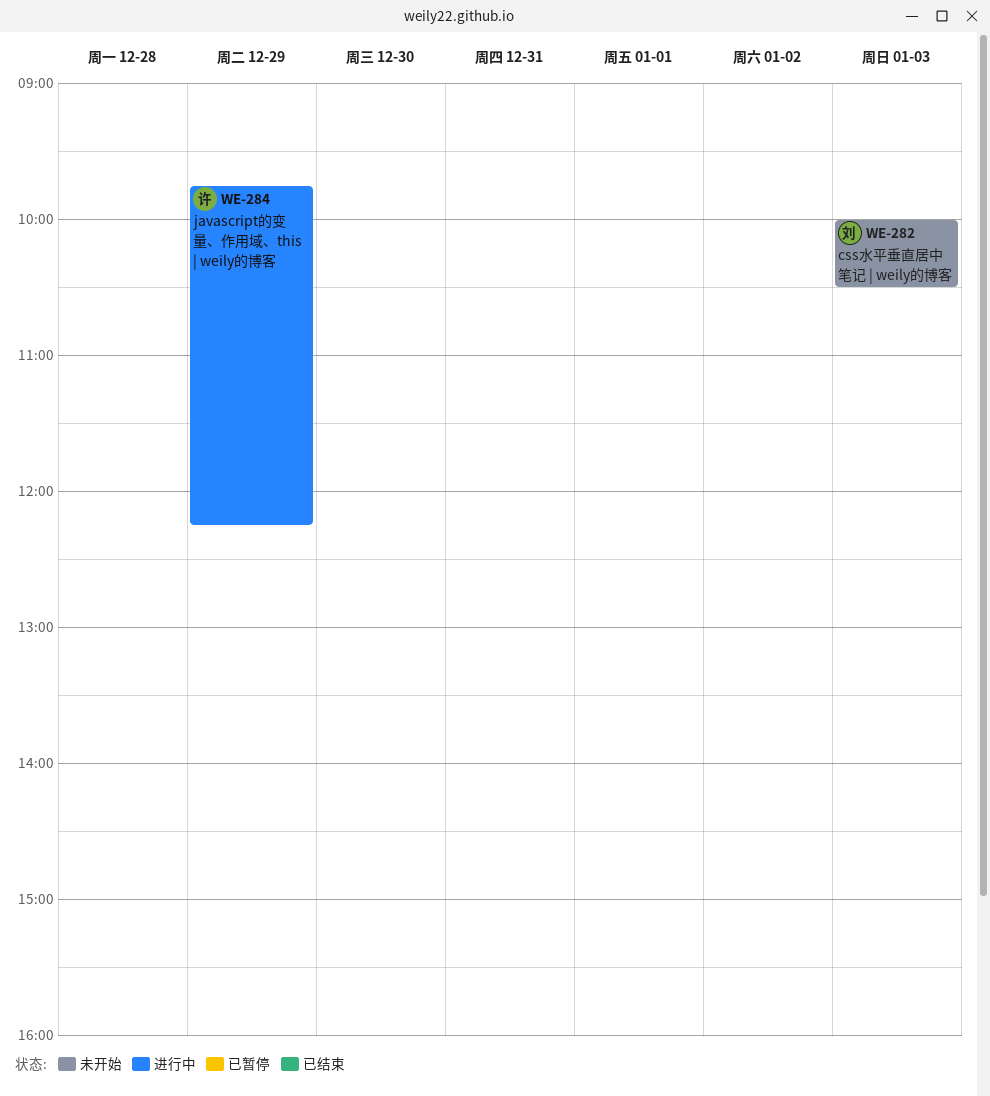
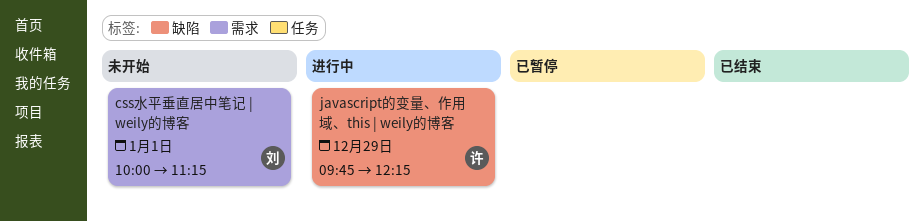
css水平垂直居中笔记 | weily的博客, day: Jan 3 -> Jan 1
css水平垂直居中笔记 | weily的博客, ends: 10:30 -> 11:15

